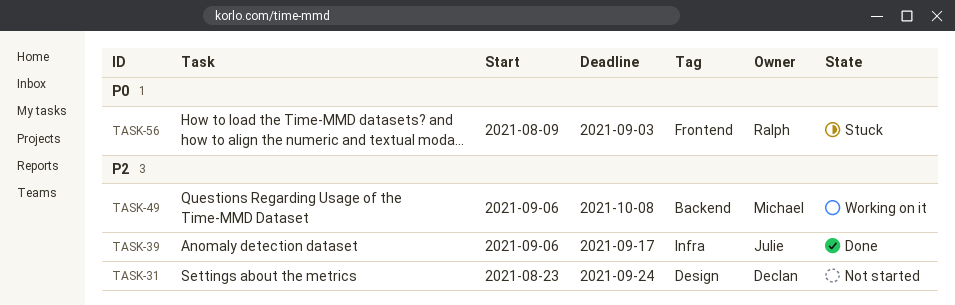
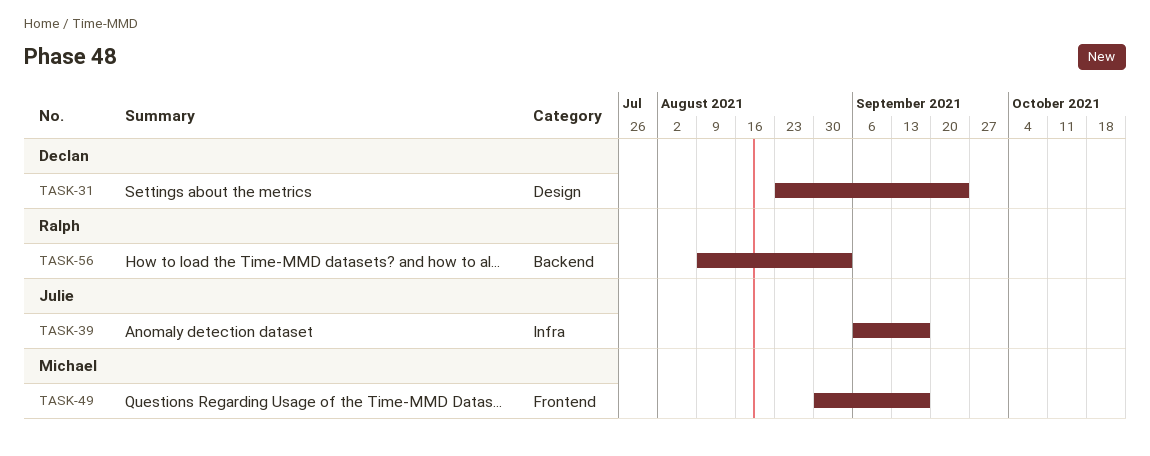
TASK-49, label: Backend -> Frontend
TASK-49, start: Sep 6 -> Aug 30
TASK-49, due: Oct 8 -> Sep 17
TASK-56, label: Frontend -> Backend

